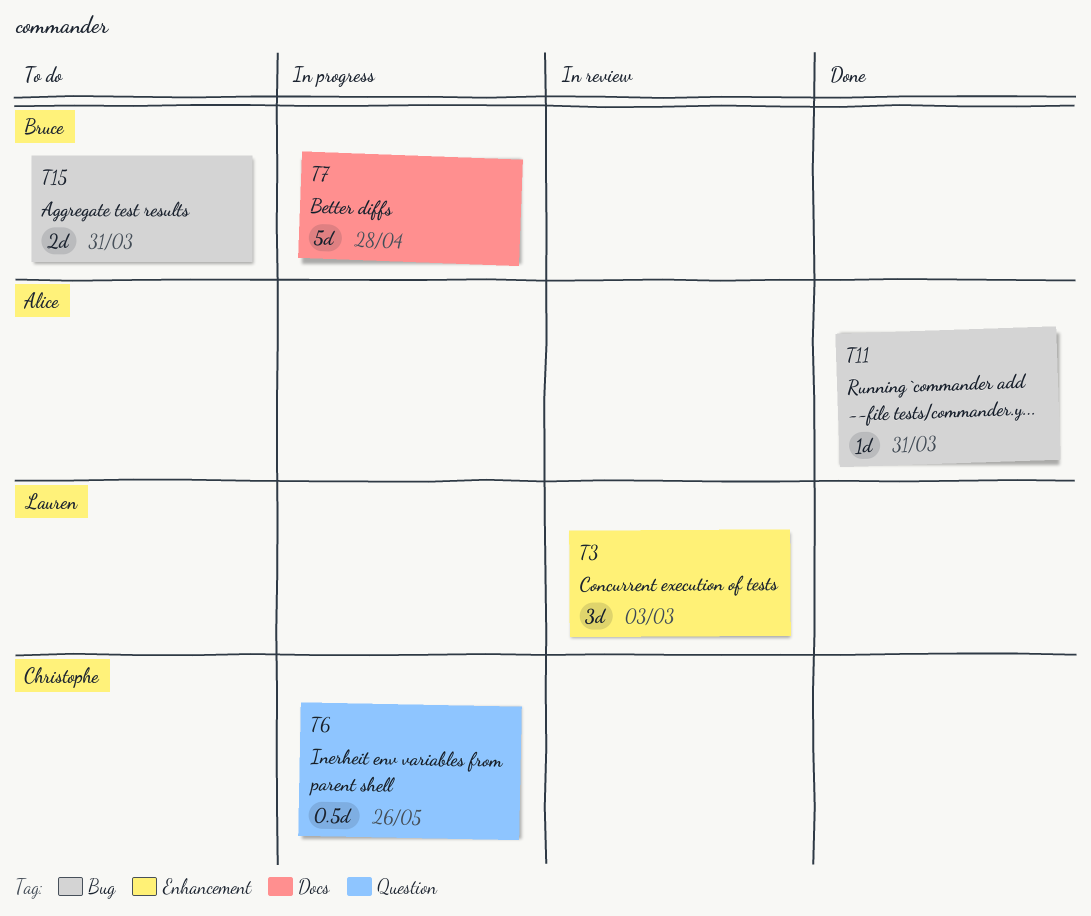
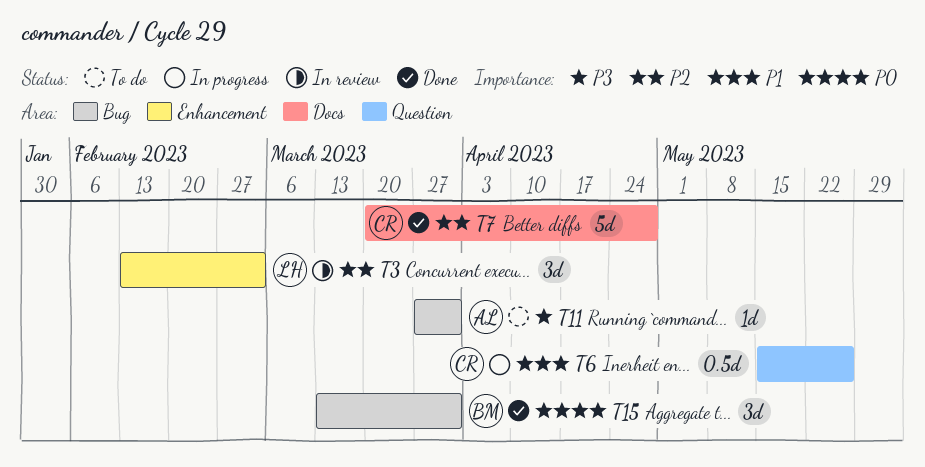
T7, status: In progress -> Done
T7, owner: Bruce -> Christophe
T11, status: Done -> To do
T15, status: To do -> Done
T15, estimate: 2d -> 3d

